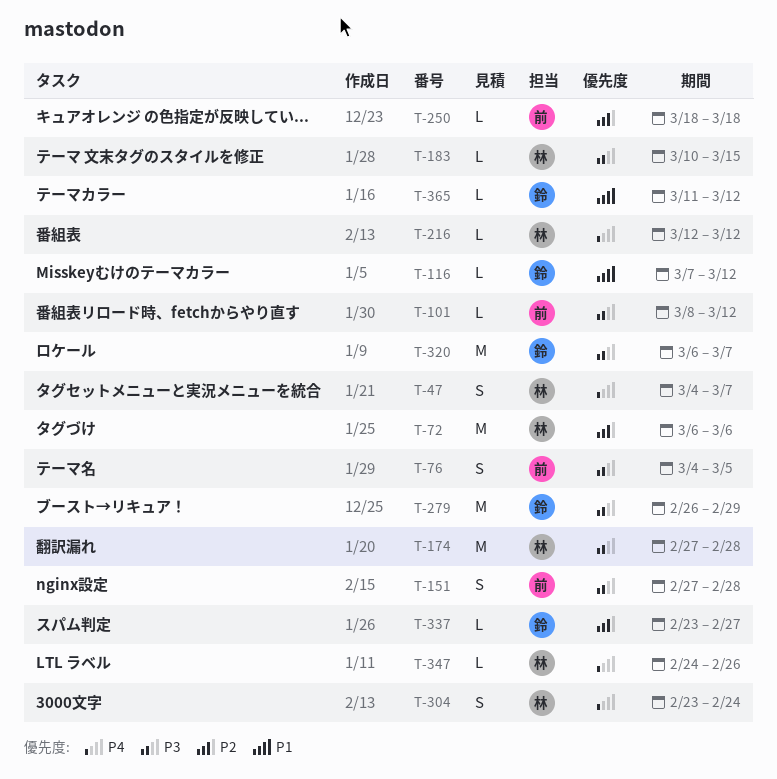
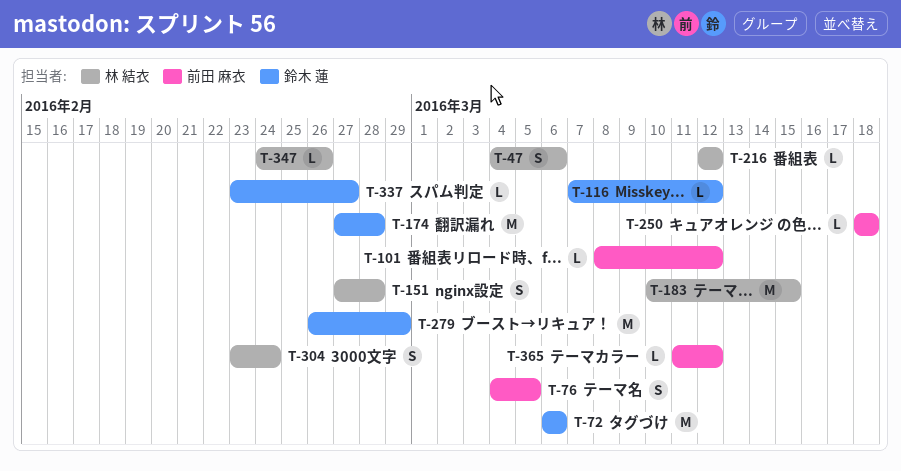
T-47, due: Mar 7 -> Mar 6
T-72, owner: 林 結衣 -> 鈴木 蓮
T-151, owner: 前田 麻衣 -> 林 結衣
T-174, owner: 林 結衣 -> 鈴木 蓮
T-183, estimate: L -> M
T-320: present -> none
T-365, owner: 鈴木 蓮 -> 前田 麻衣

